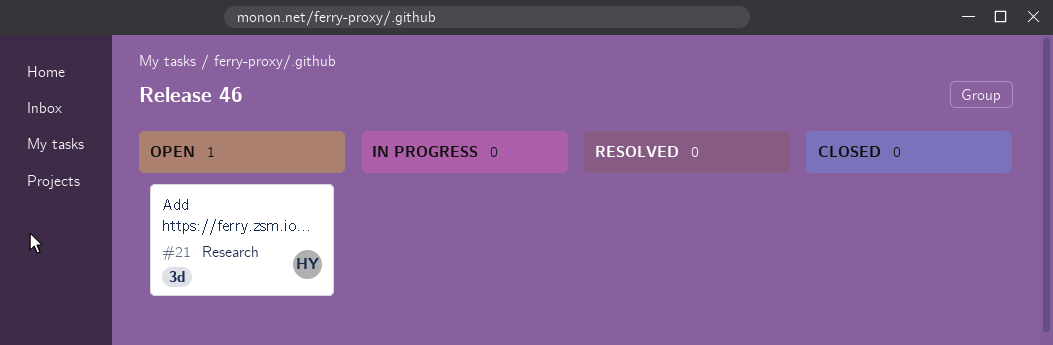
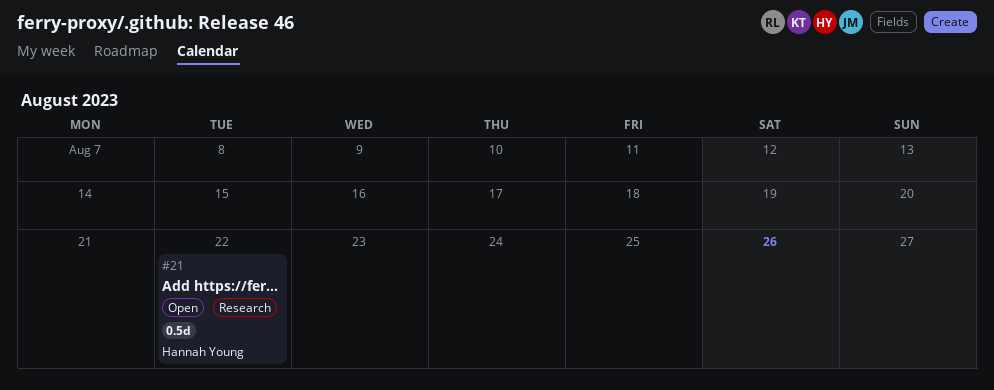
#21, estimate: 3d -> 0.5d

